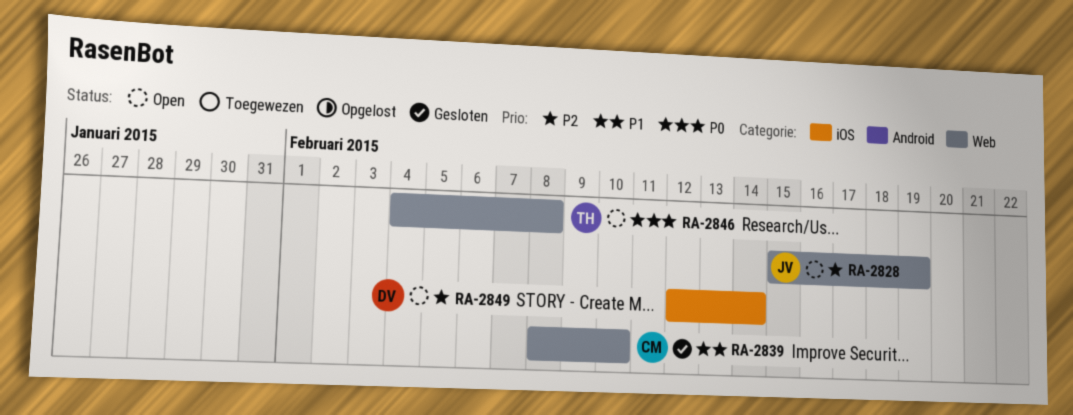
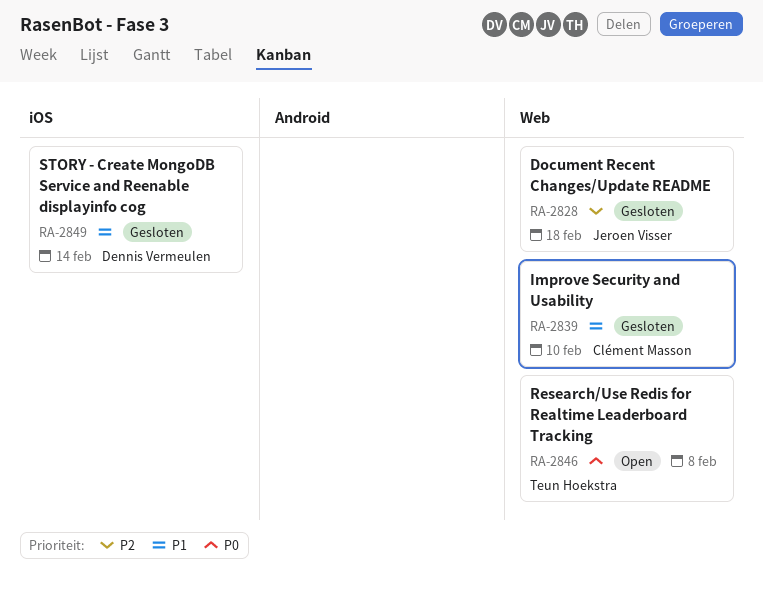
RA-2828, status: Open -> Gesloten
RA-2828, due: Feb 19 -> Feb 18
RA-2849, status: Open -> Gesloten
RA-2849, priority: P2 -> P1

